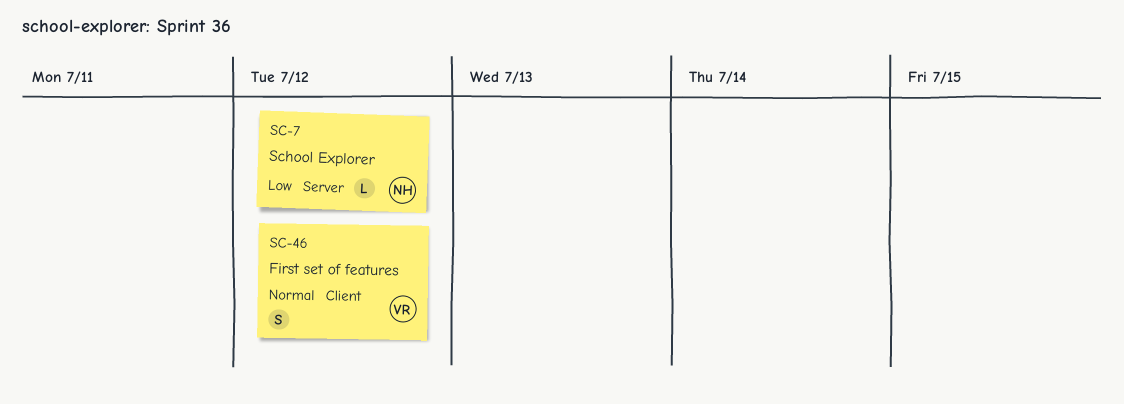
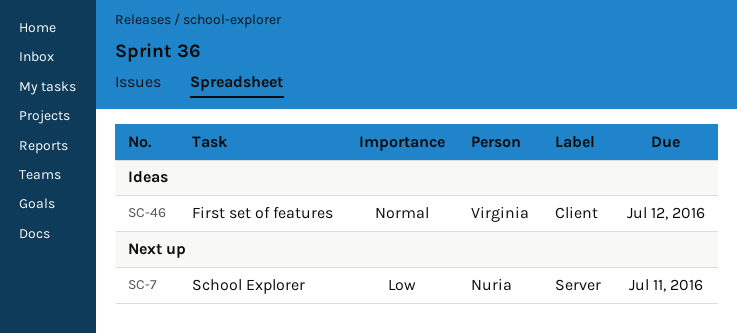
SC-7, due: Jul 12 -> Jul 11

